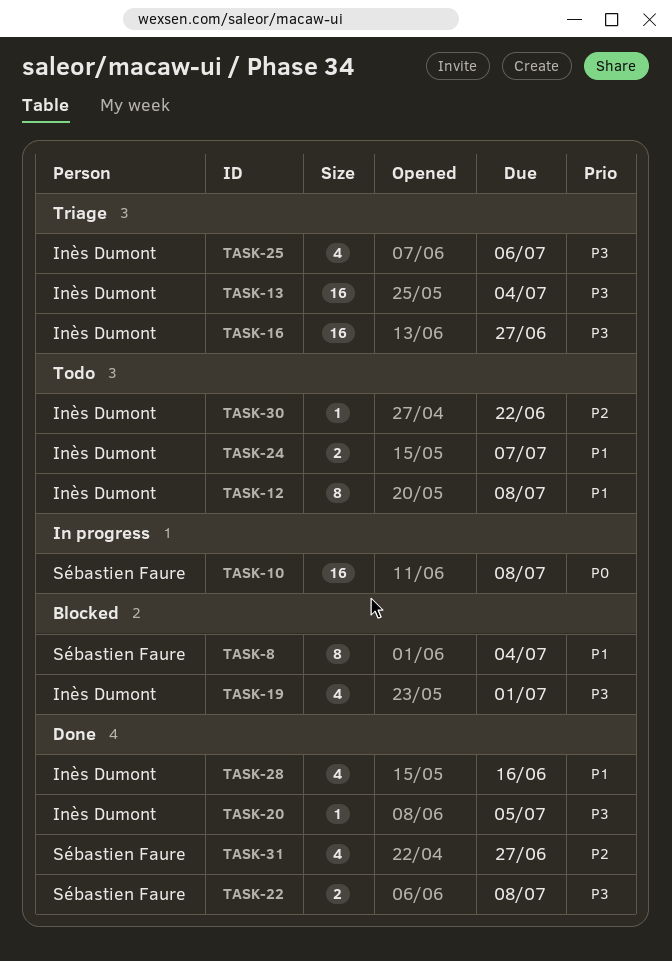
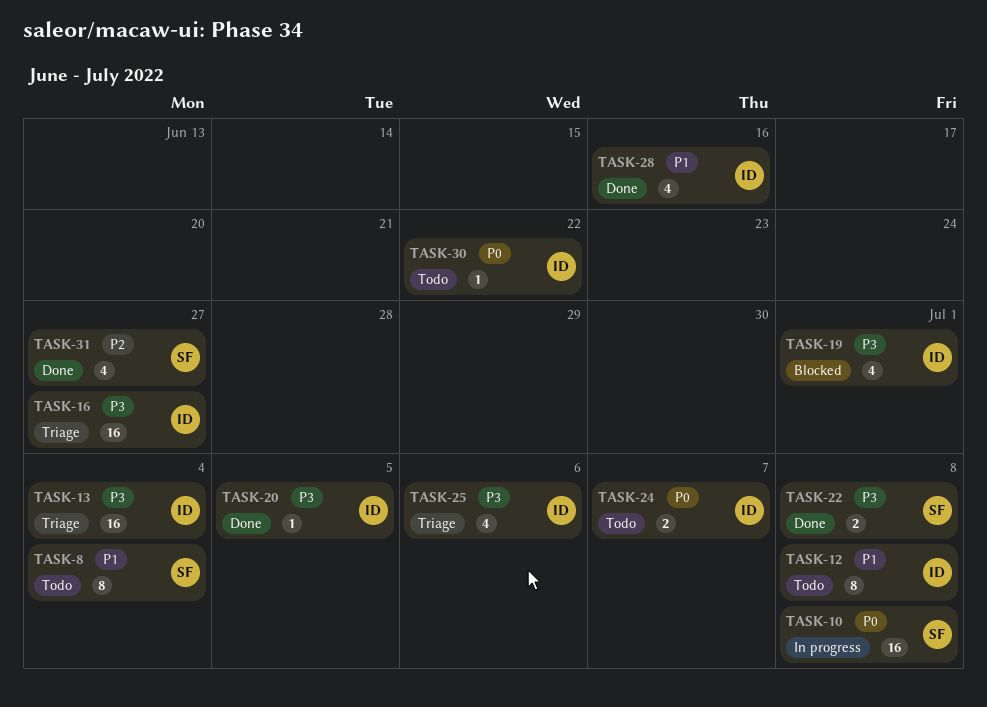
TASK-8, status: Blocked -> Todo
TASK-24, priority: P1 -> P0
TASK-30, priority: P2 -> P0

